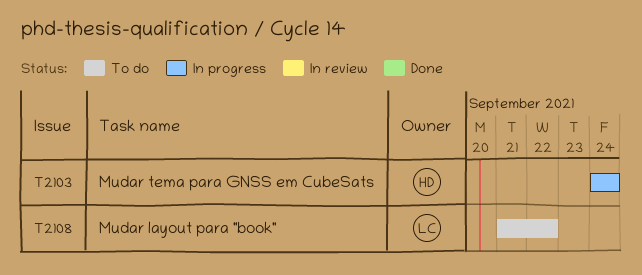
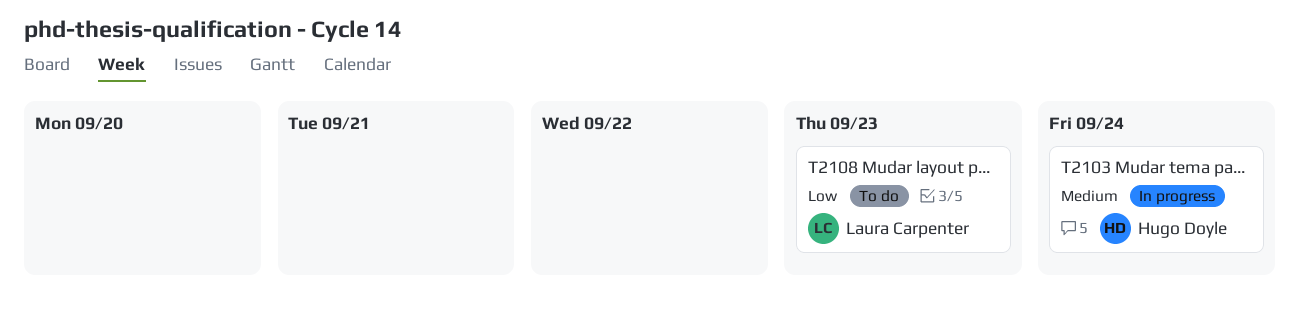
T2108, due: Sep 22 -> Sep 23

